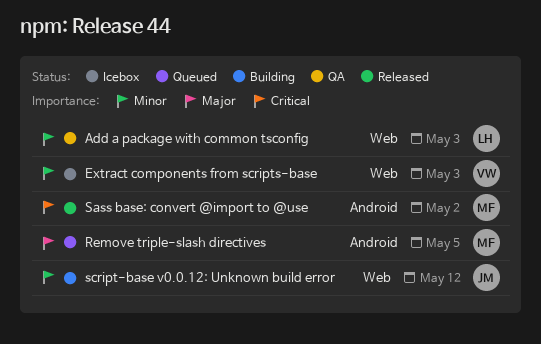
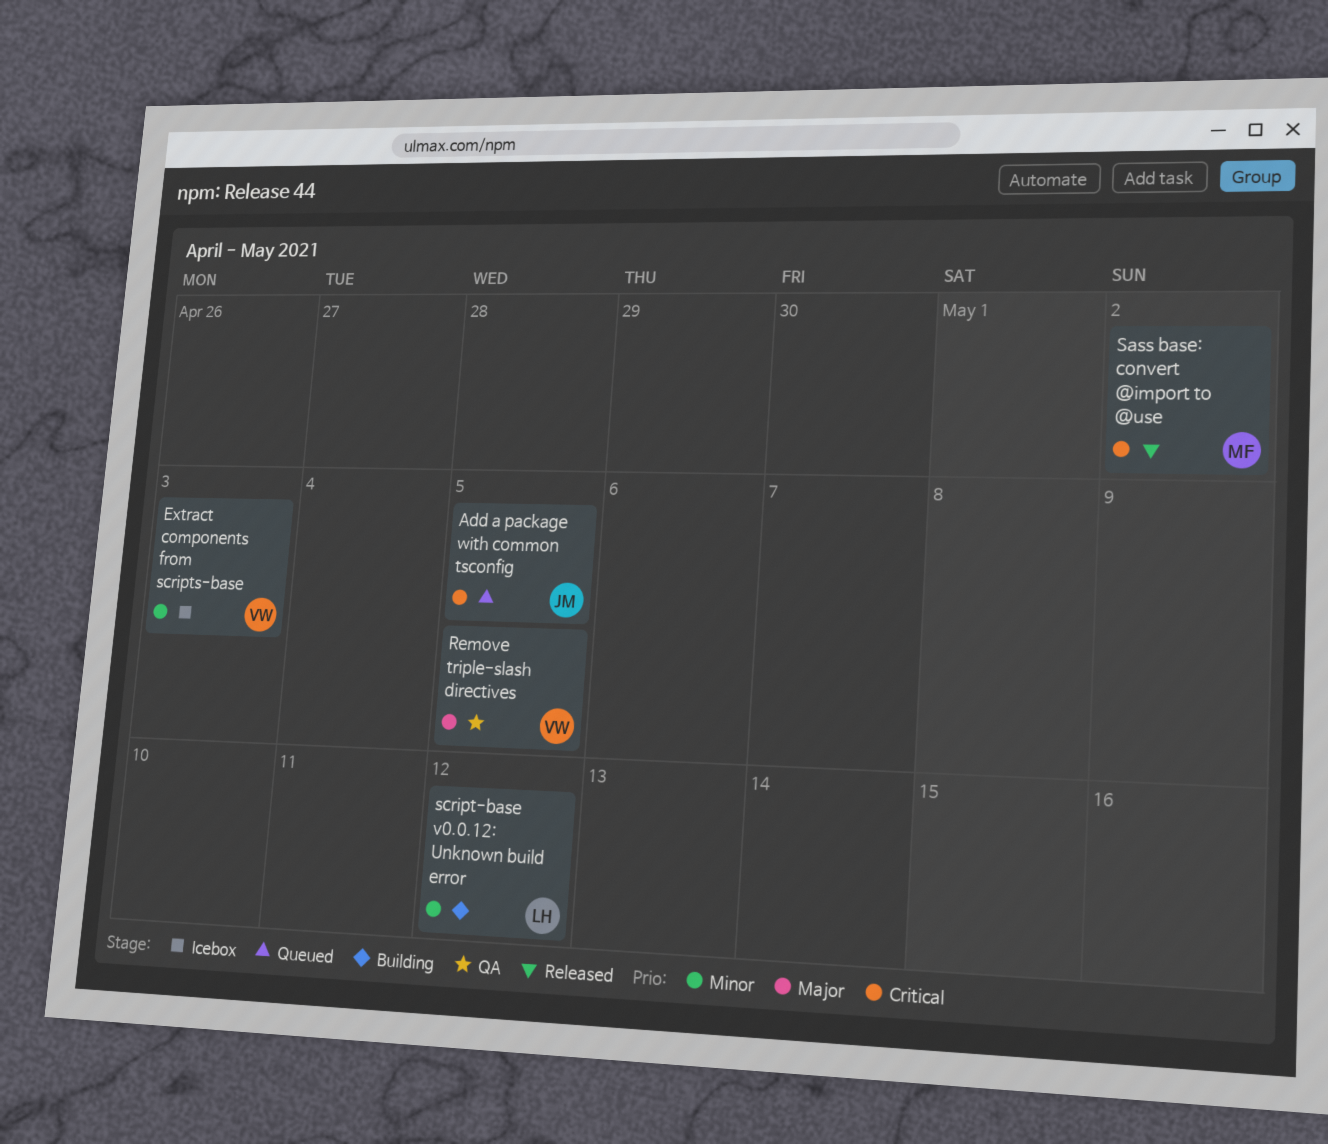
Add a package with common tsconfig, status: QA -> Queued
Add a package with common tsconfig, owner: LH -> JM
Add a package with common tsconfig, priority: Minor -> Critical
Add a package with common tsconfig, due: May 3 -> May 5
Remove triple-slash directives, status: Queued -> QA
Remove triple-slash directives, owner: MF -> VW
script-base v0.0.12: Unknown build error, owner: JM -> LH

